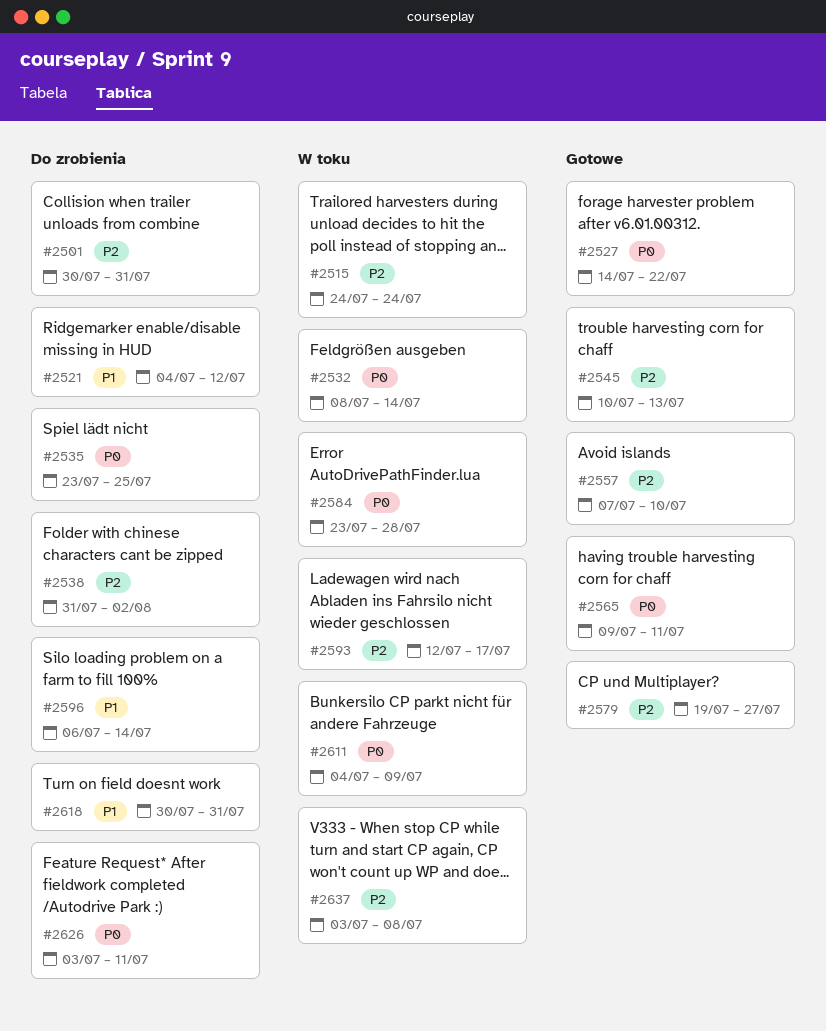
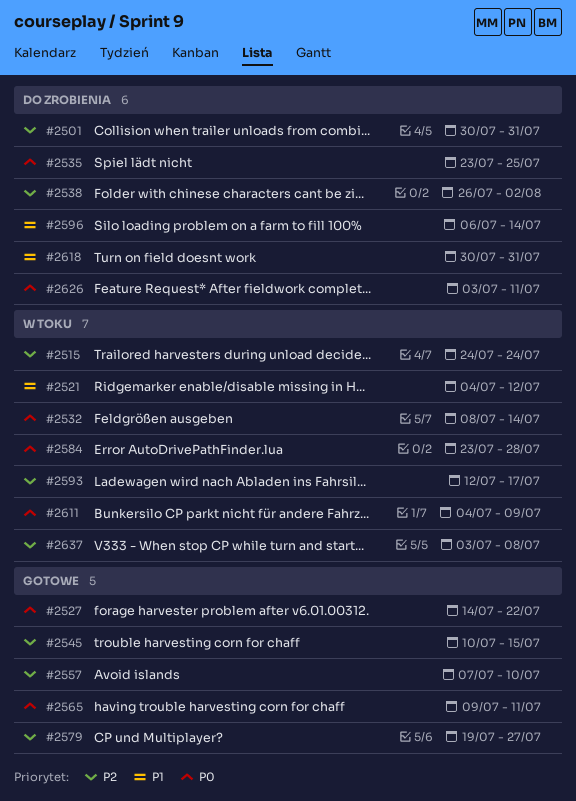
#2521, status: Do zrobienia -> W toku
#2538, start: Jul 31 -> Jul 26
#2545, due: Jul 13 -> Jul 15

